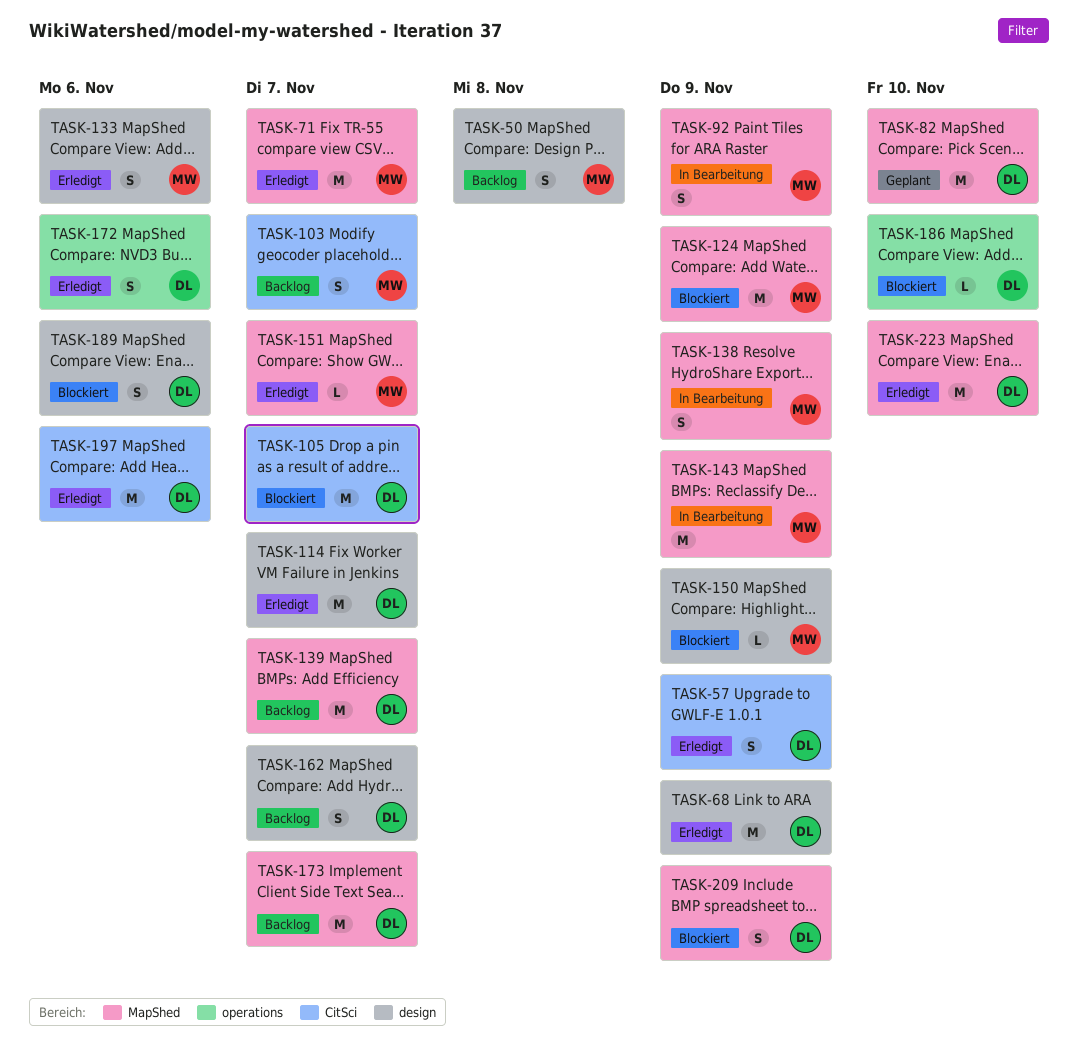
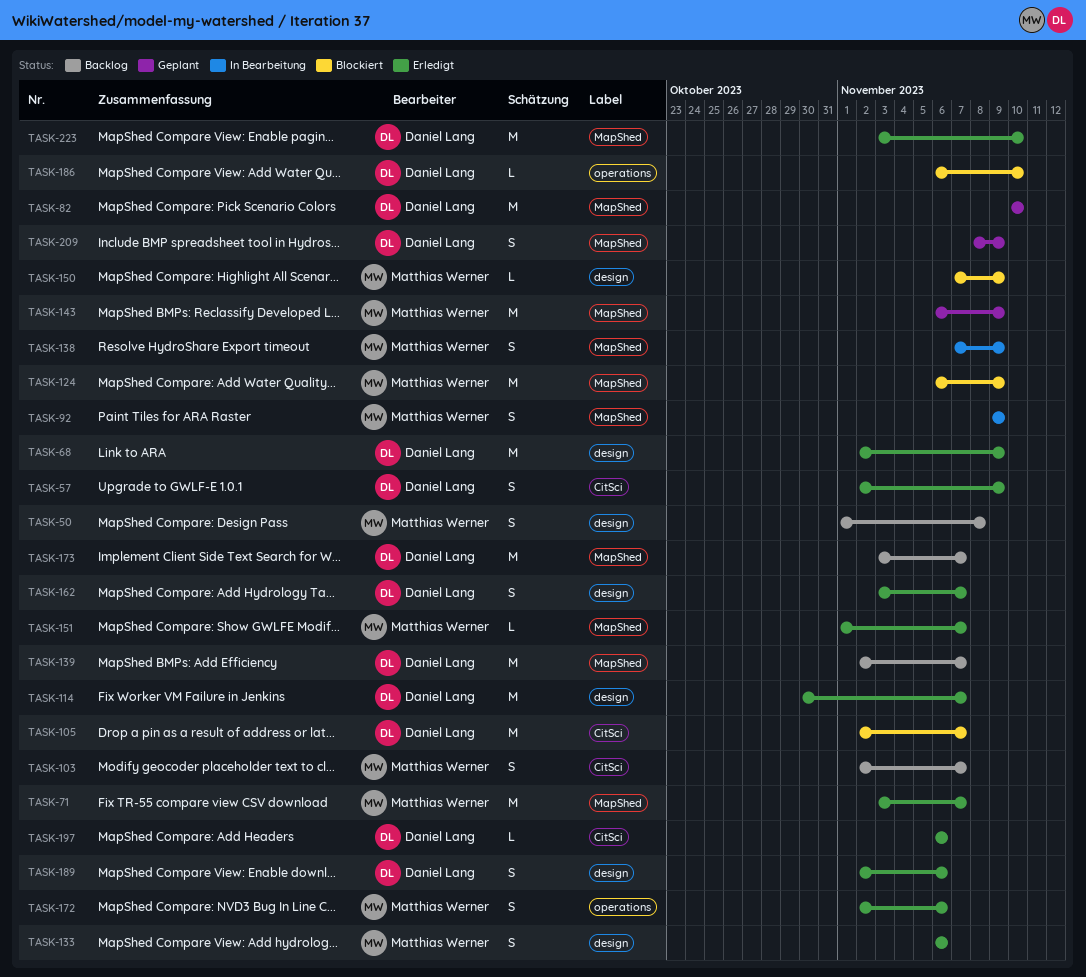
TASK-143, status: In Bearbeitung -> Geplant
TASK-162, status: Backlog -> Erledigt
TASK-172, owner: Daniel Lang -> Matthias Werner
TASK-189, status: Blockiert -> Erledigt
TASK-197, estimate: M -> L
TASK-209, status: Blockiert -> Geplant

